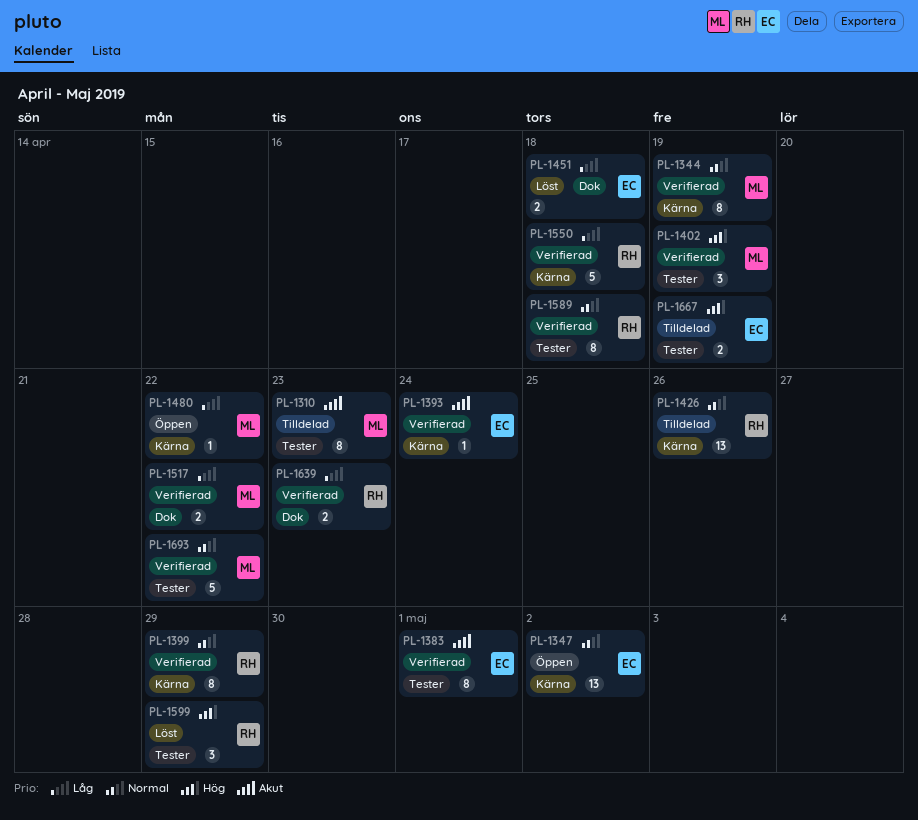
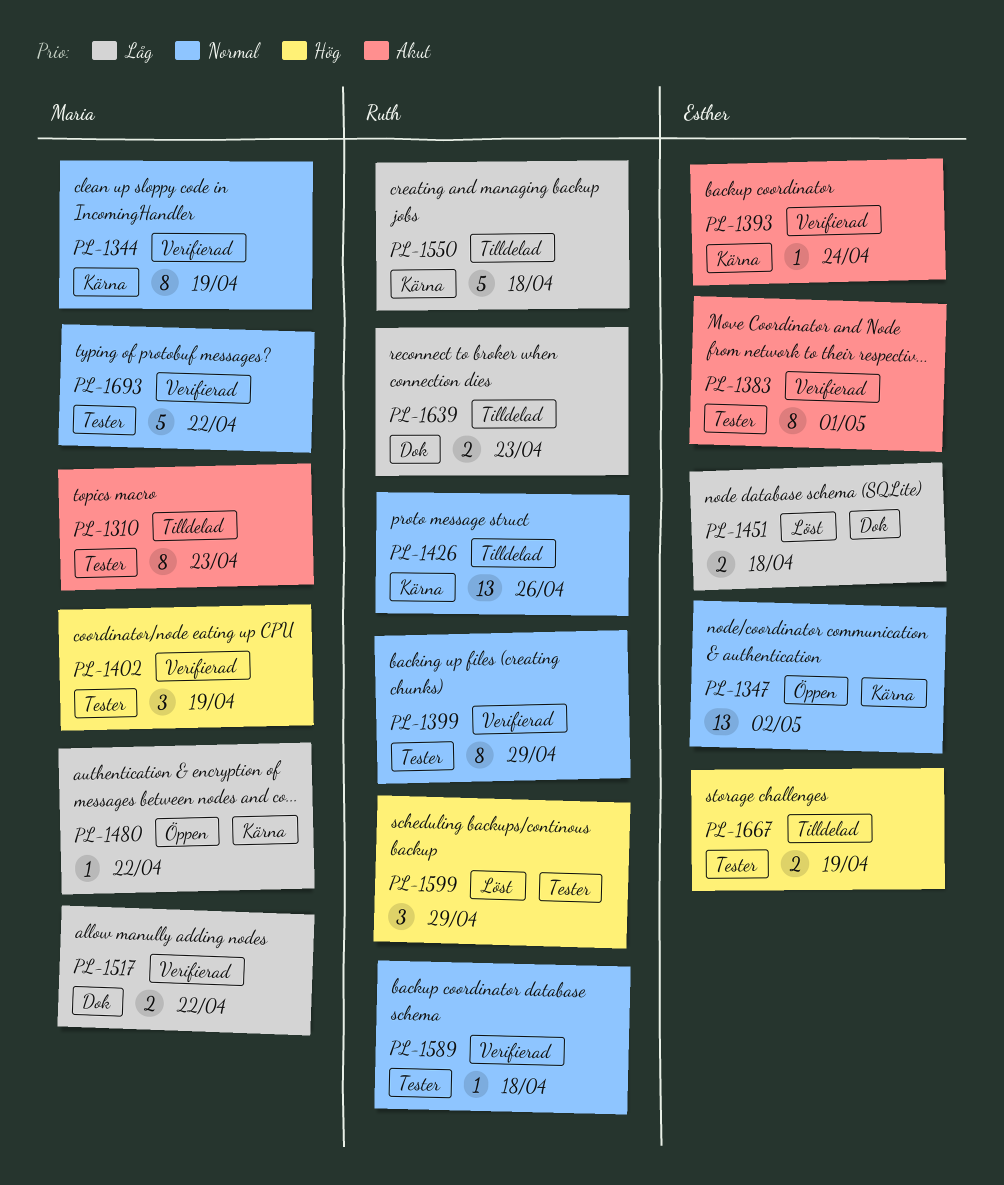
PL-1399, label: Kärna -> Tester
PL-1550, status: Verifierad -> Tilldelad
PL-1589, estimate: 8 -> 1
PL-1639, status: Verifierad -> Tilldelad

